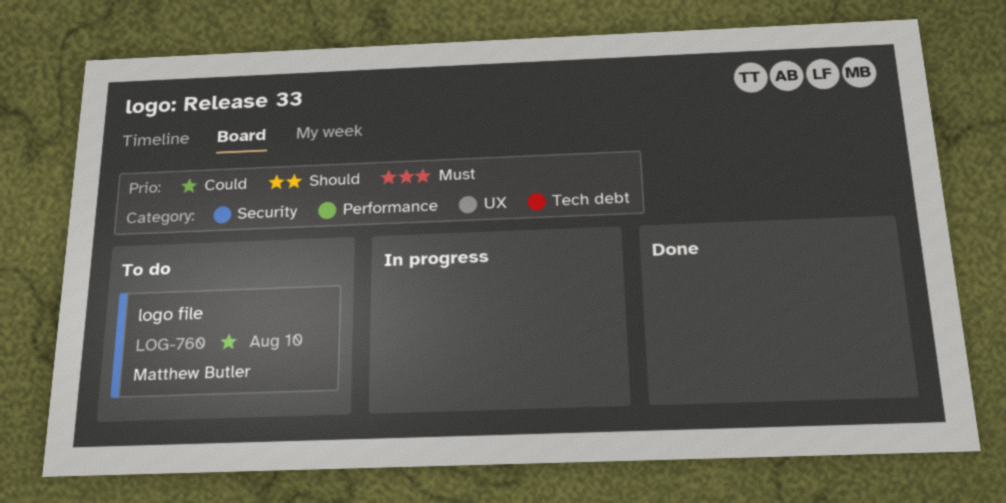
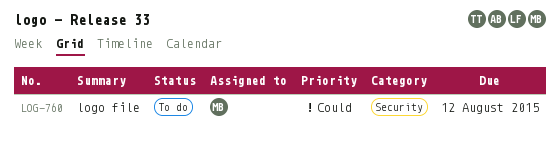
LOG-760, due: Aug 10 -> Aug 12

